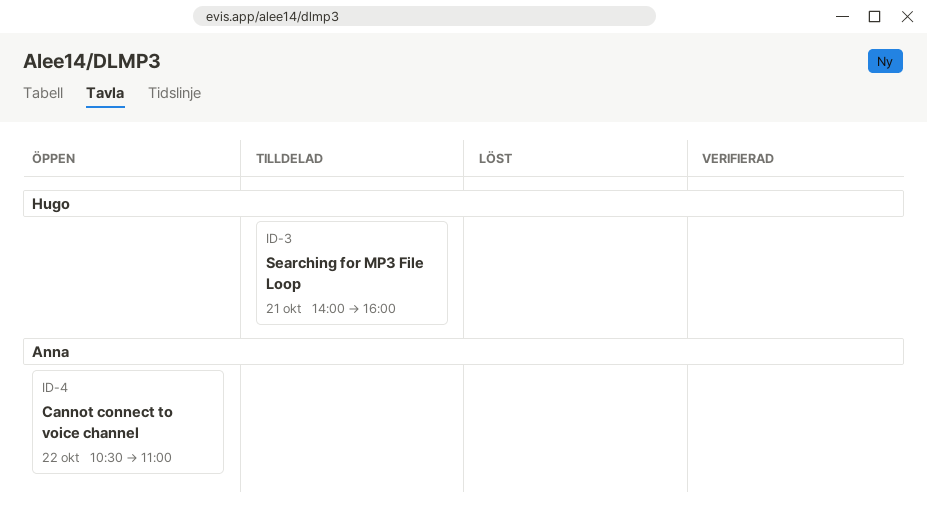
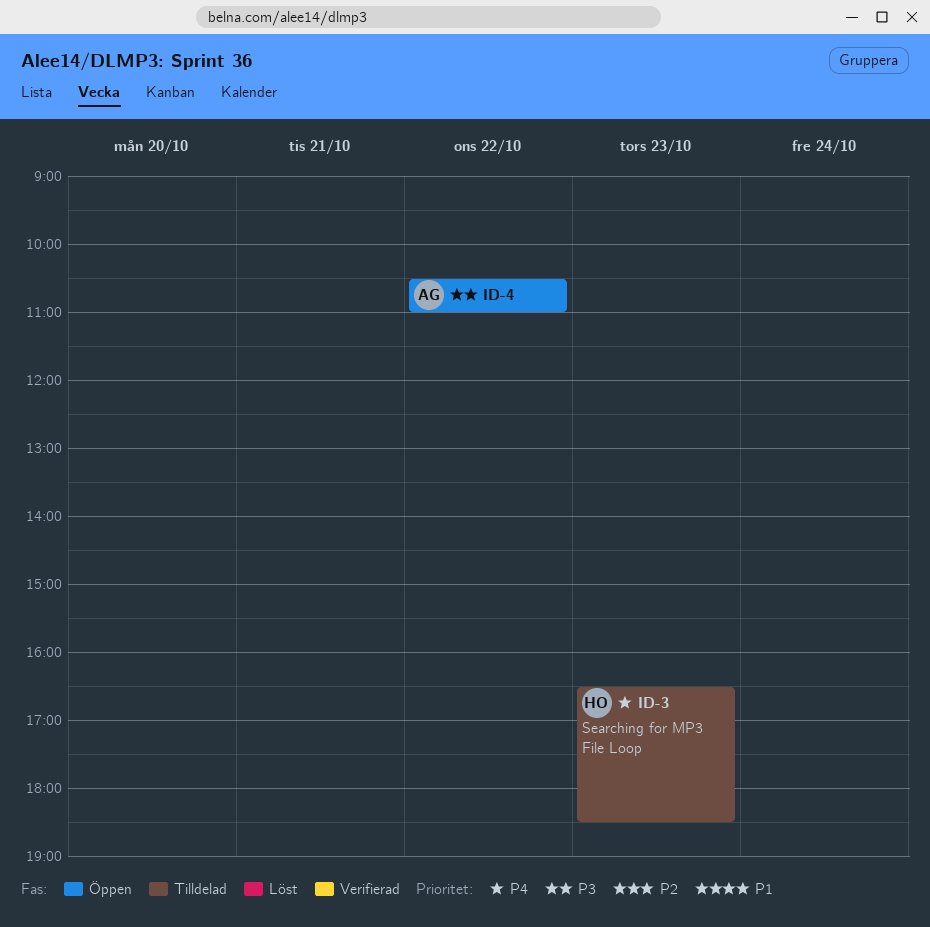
ID-3, day: Oct 21 -> Oct 23
ID-3, begins: 14:00 -> 16:30
ID-3, ends: 16:00 -> 18:30

